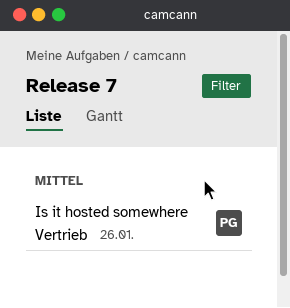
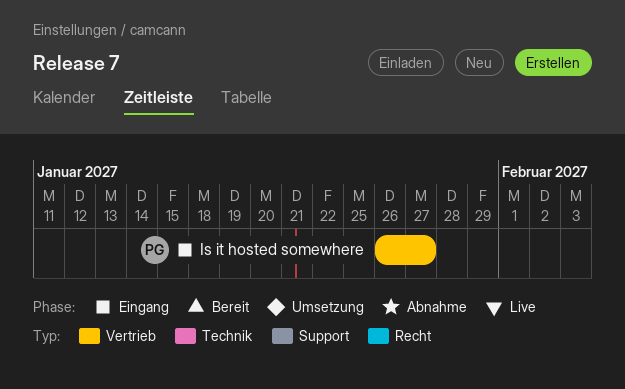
Is it hosted somewhere, due: Jan 26 -> Jan 27

